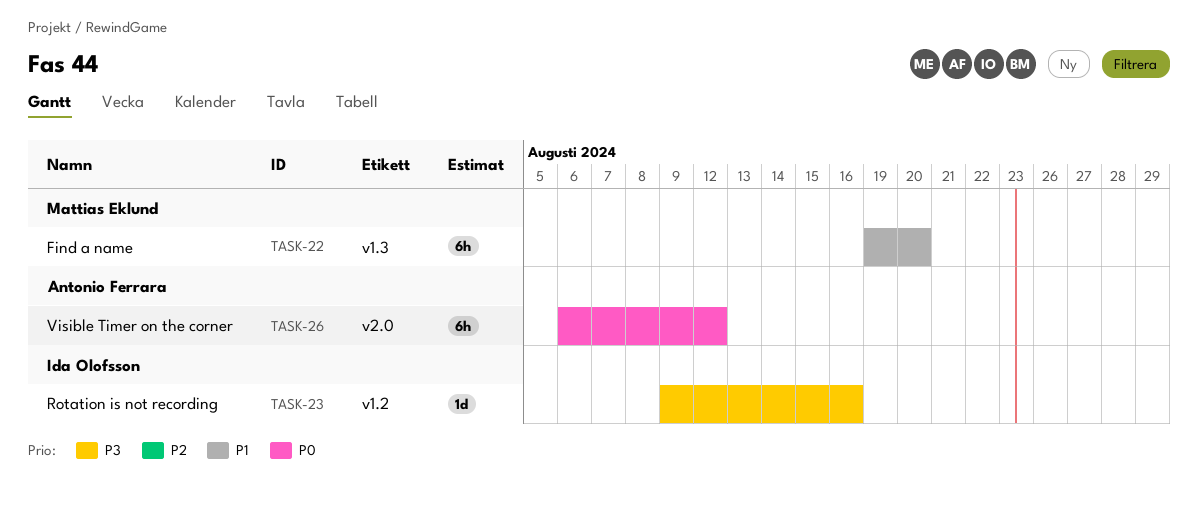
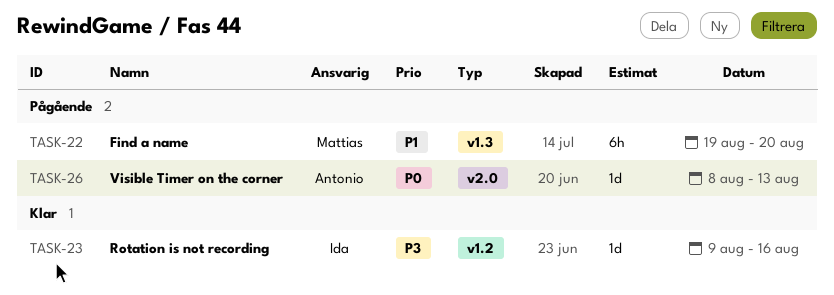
TASK-26, estimate: 6h -> 1d
TASK-26, start: Aug 6 -> Aug 8
TASK-26, due: Aug 12 -> Aug 13

